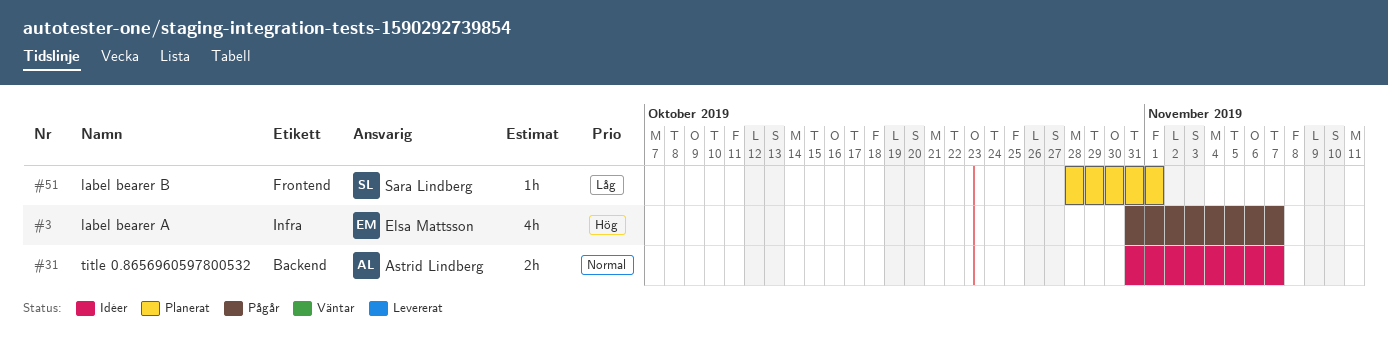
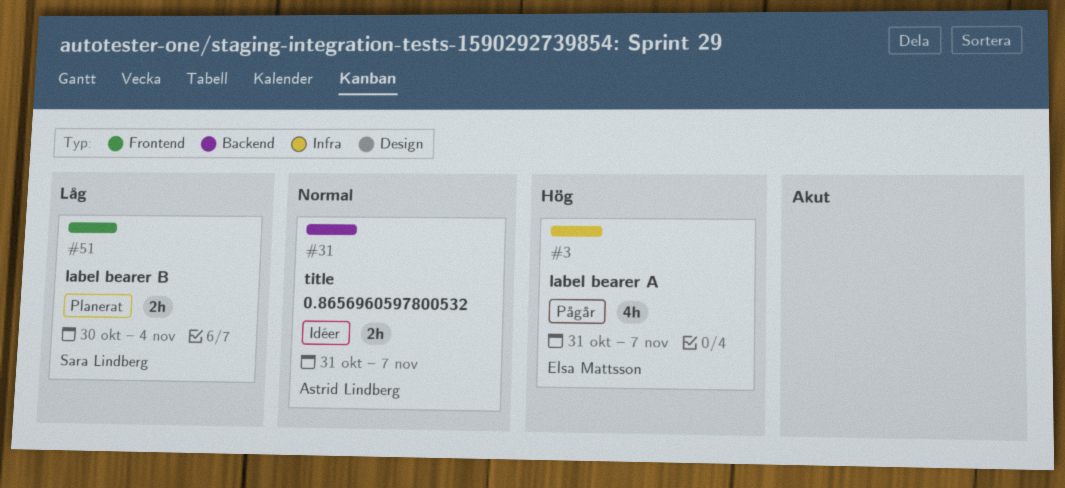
#51, estimate: 1h -> 2h
#51, start: Oct 28 -> Oct 30
#51, due: Nov 1 -> Nov 4

